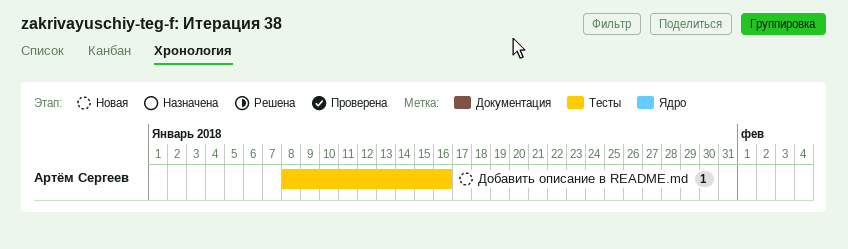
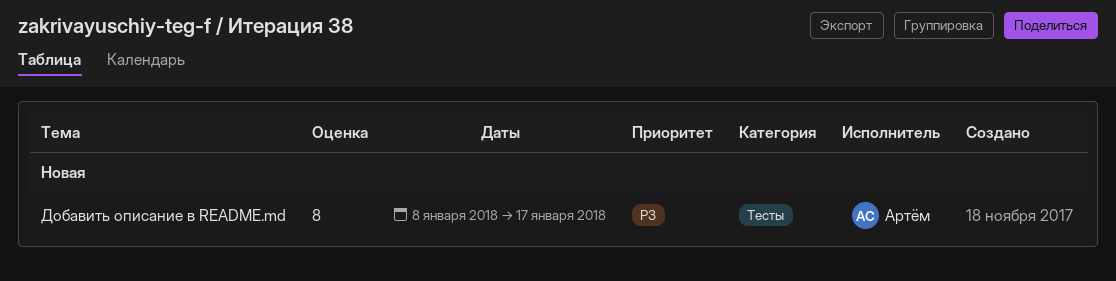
Добавить описание в README.md, estimate: 1 -> 8
Добавить описание в README.md, due: Jan 16 -> Jan 17

